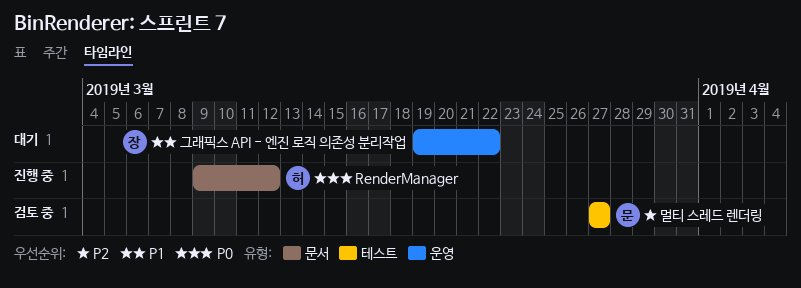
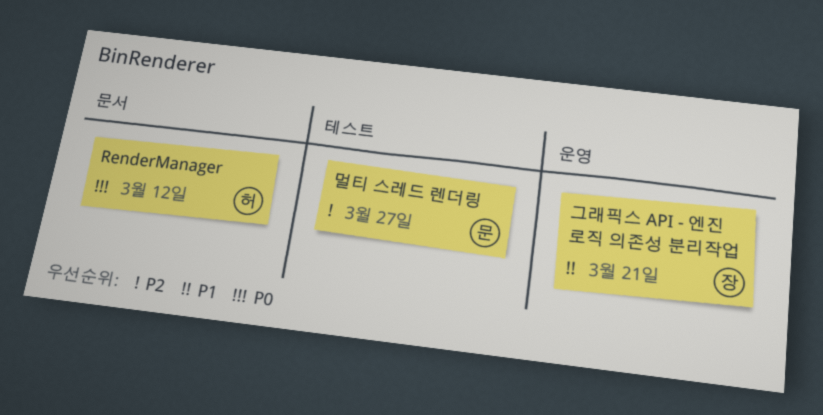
그래픽스 API - 엔진 로직 의존성 분리작업, due: Mar 22 -> Mar 21

